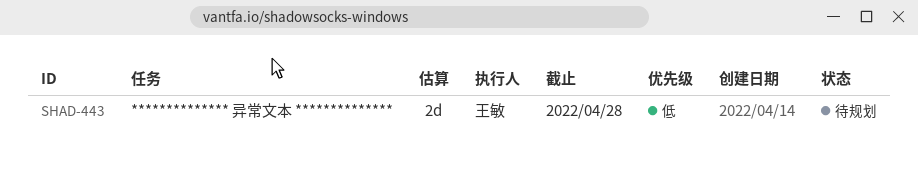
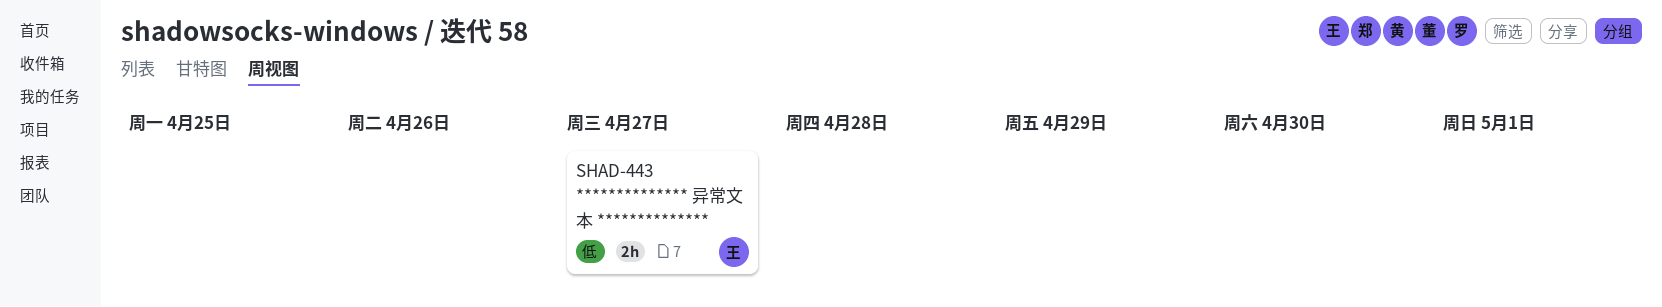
SHAD-443, estimate: 2d -> 2h
SHAD-443, due: Apr 28 -> Apr 27

